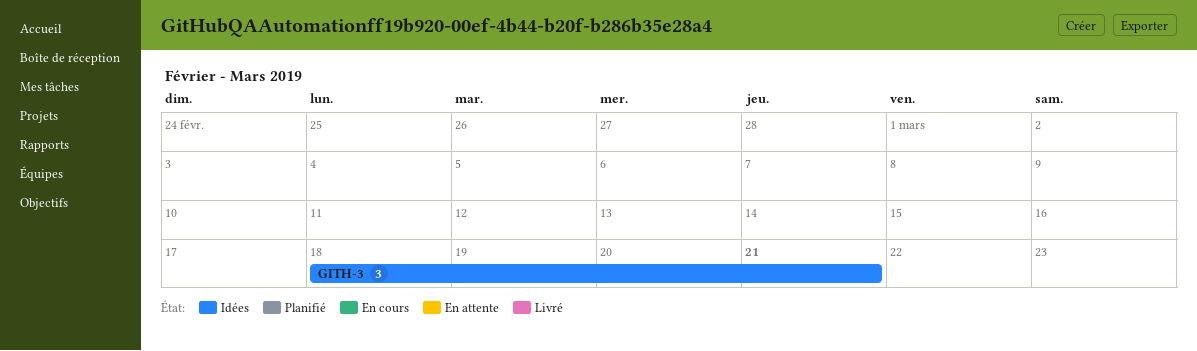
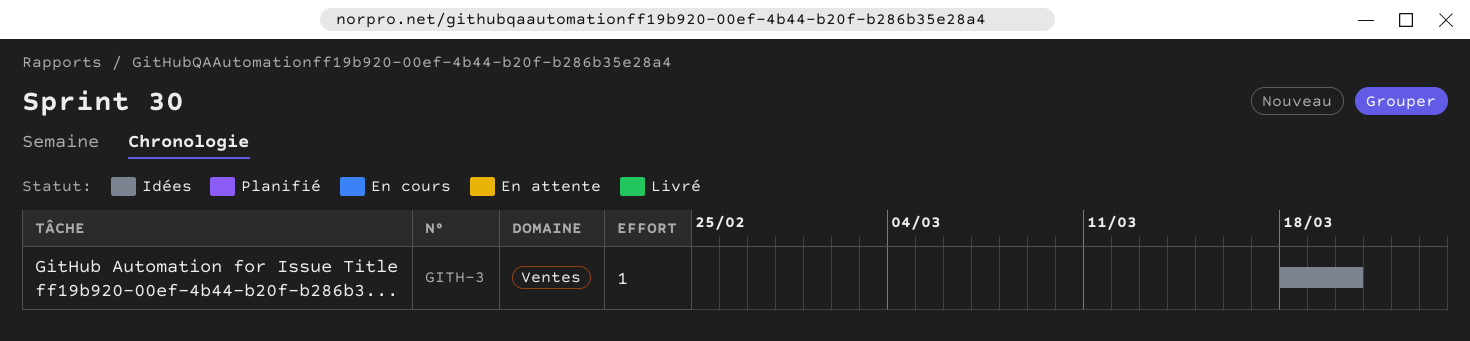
GITH-3, estimate: 3 -> 1
GITH-3, due: Mar 21 -> Mar 20

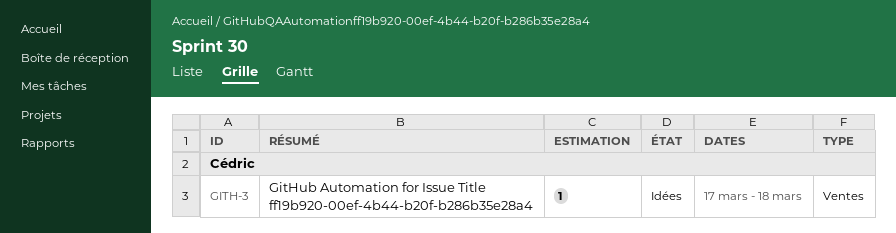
GITH-3, start: Mar 18 -> Mar 17
GITH-3, due: Mar 20 -> Mar 18

